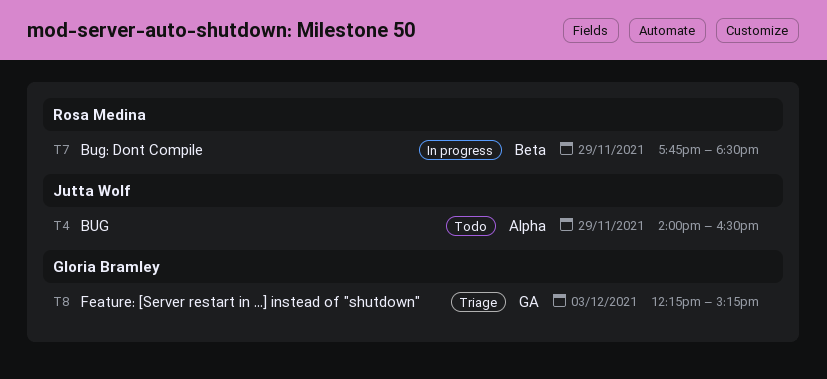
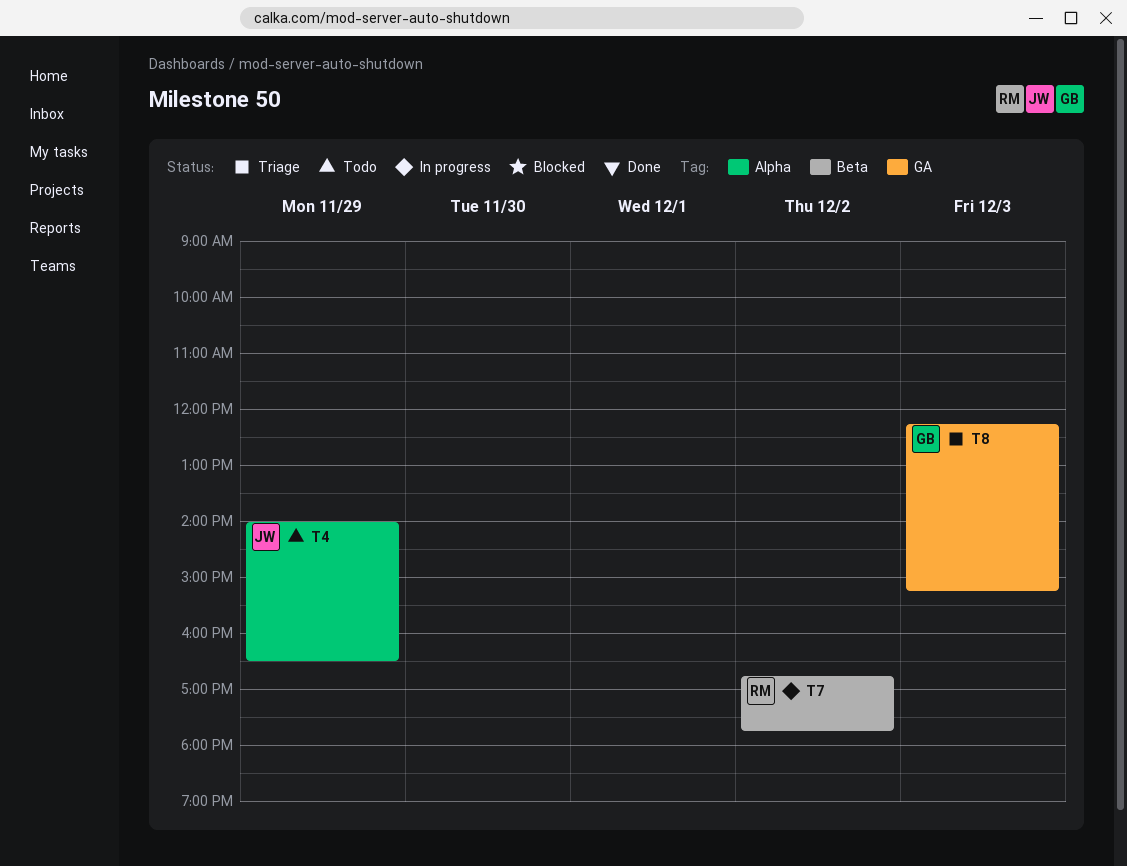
T7, day: Nov 29 -> Dec 2
T7, begins: 17:45 -> 16:45
T7, ends: 18:30 -> 17:45

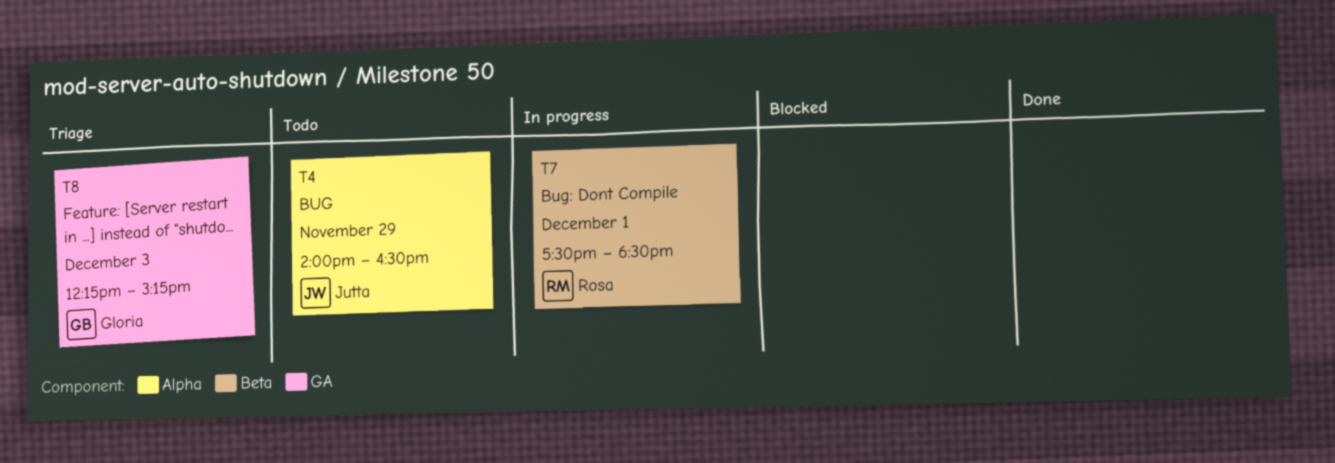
T7, day: Dec 2 -> Dec 1
T7, begins: 16:45 -> 17:30
T7, ends: 17:45 -> 18:30

